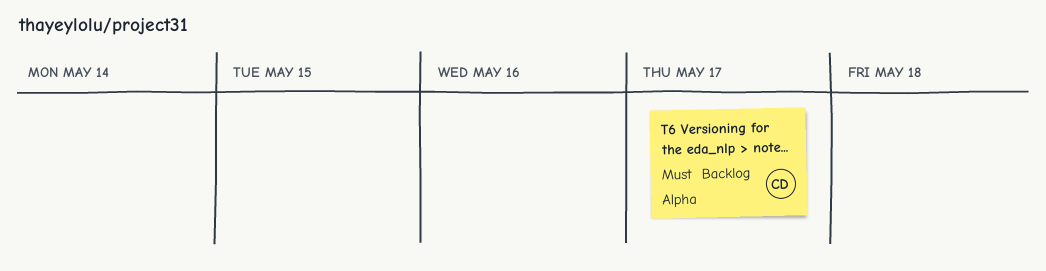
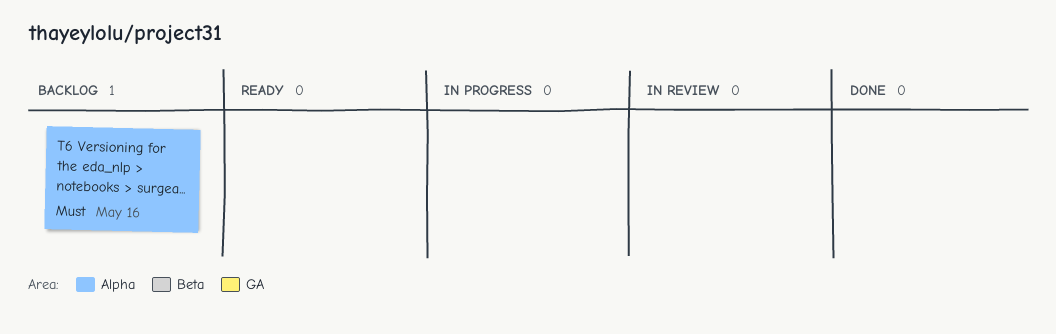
T6, due: May 17 -> May 16

